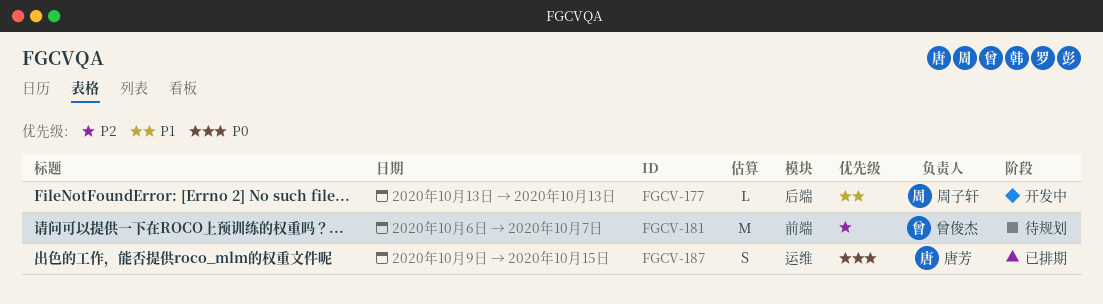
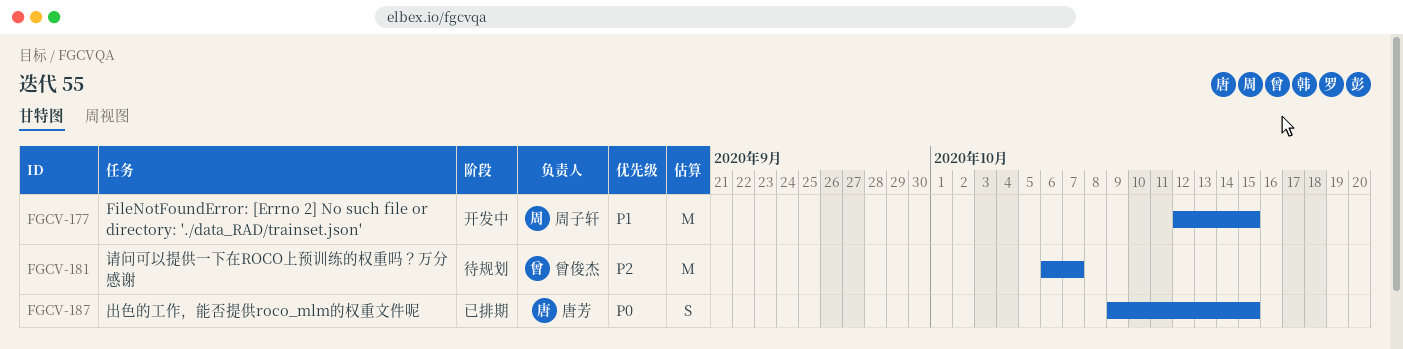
FGCV-177, estimate: L -> M
FGCV-177, start: Oct 13 -> Oct 12
FGCV-177, due: Oct 13 -> Oct 15

